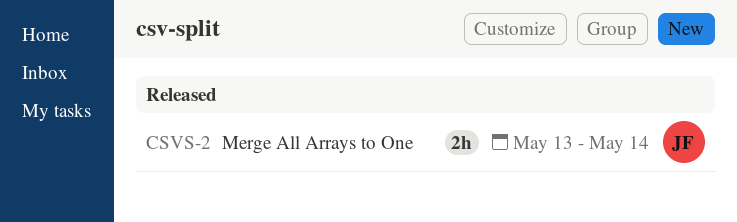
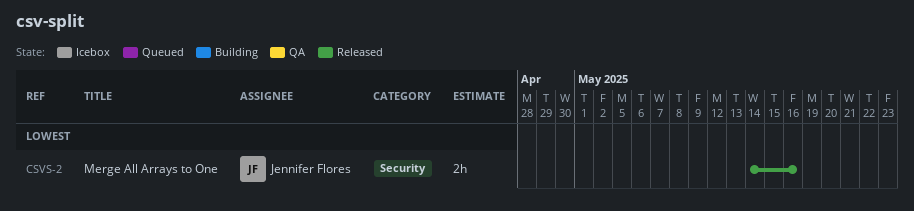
CSVS-2, start: May 13 -> May 14
CSVS-2, due: May 14 -> May 16

